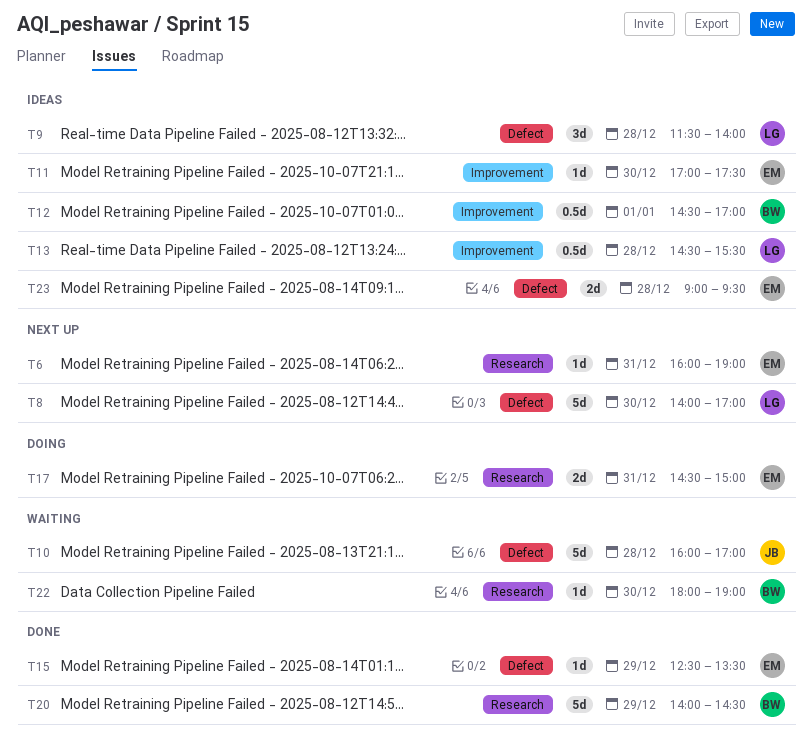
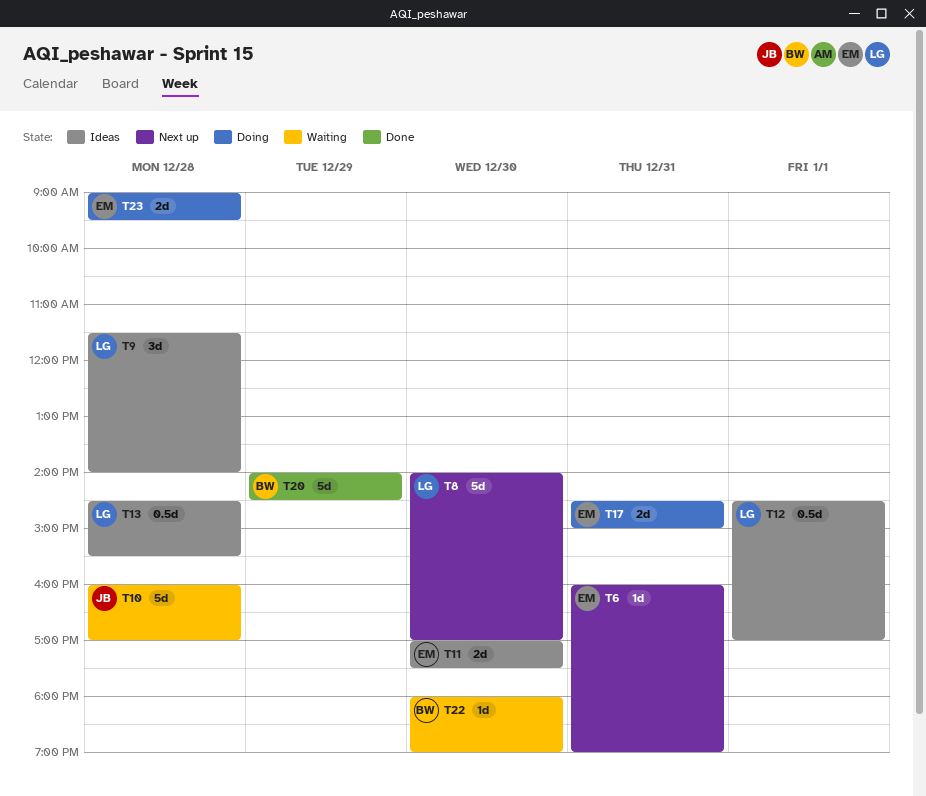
T11, estimate: 1d -> 2d
T12, owner: BW -> LG
T15: present -> none
T23, status: Ideas -> Doing

